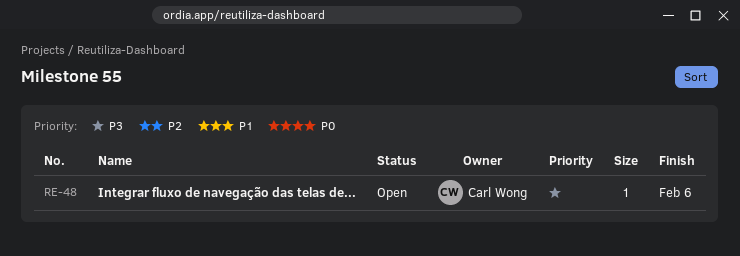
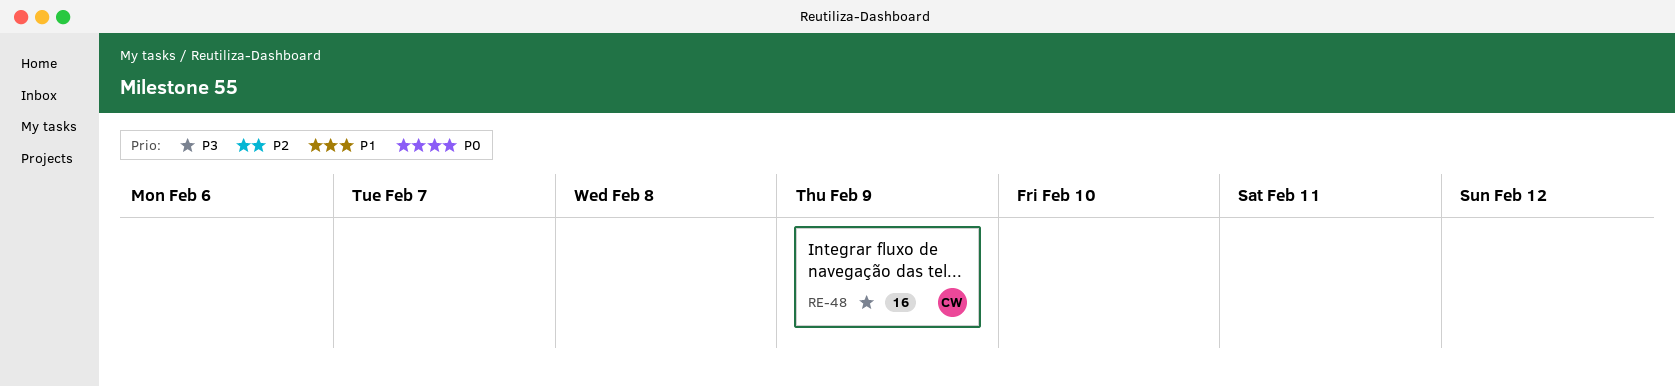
RE-48, estimate: 1 -> 16
RE-48, due: Feb 6 -> Feb 9

